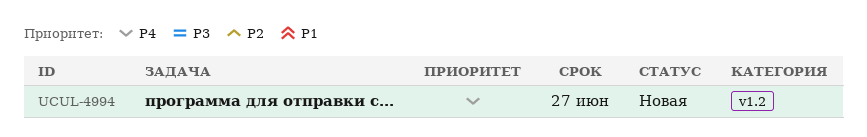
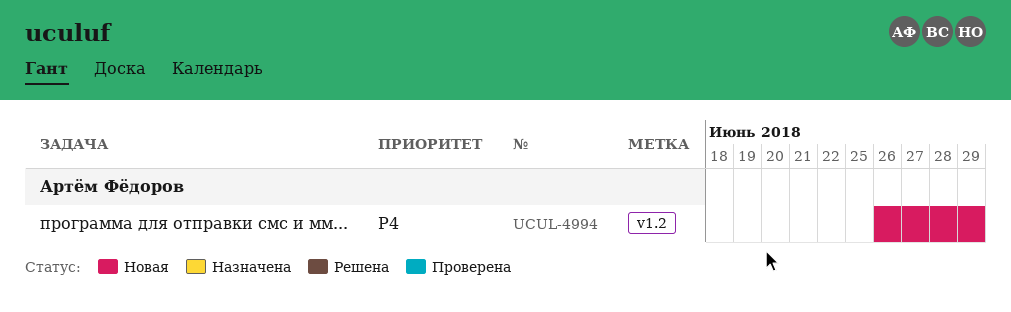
UCUL-4994, due: Jun 27 -> Jun 29

